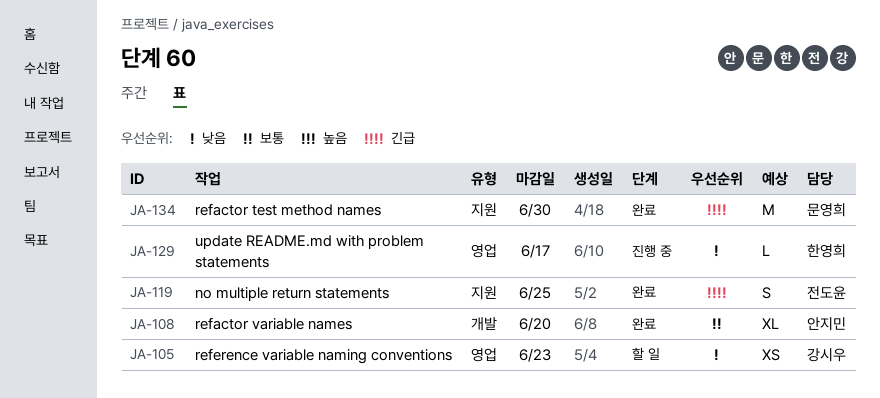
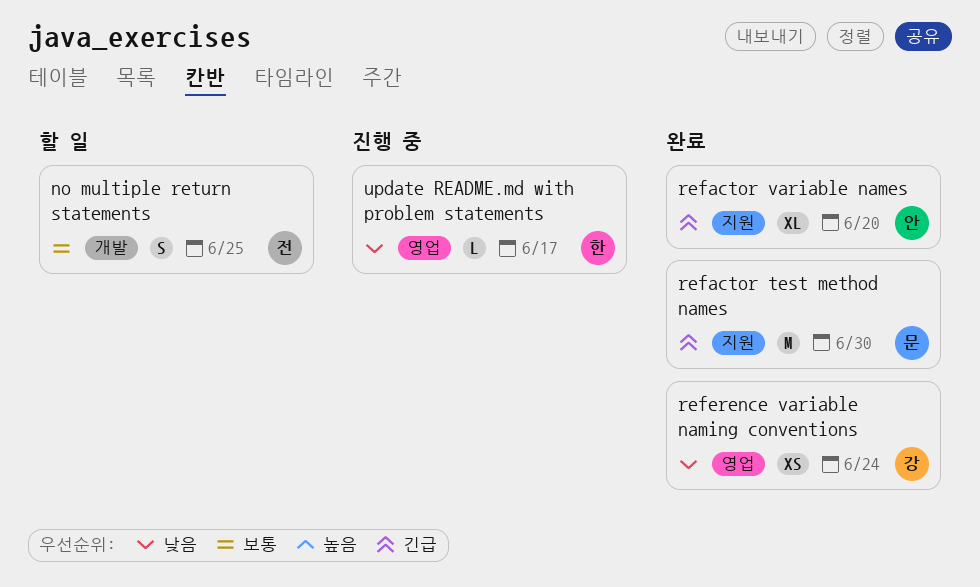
no multiple return statements, status: 완료 -> 할 일
no multiple return statements, priority: 긴급 -> 보통
no multiple return statements, label: 지원 -> 개발
refactor variable names, priority: 보통 -> 긴급
refactor variable names, label: 개발 -> 지원
reference variable naming conventions, status: 할 일 -> 완료
reference variable naming conventions, due: Jun 23 -> Jun 24

